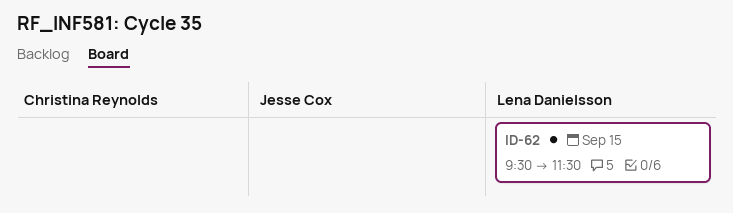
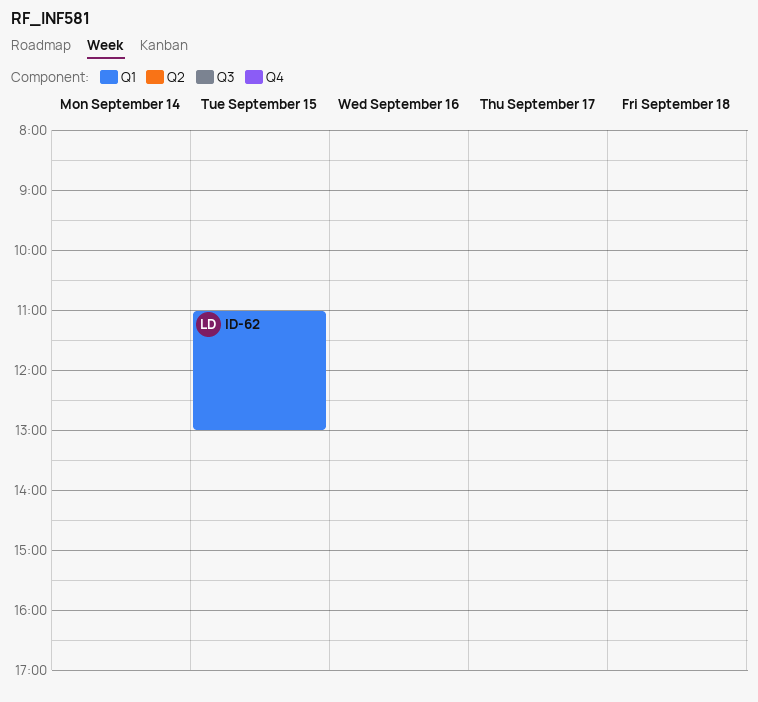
ID-62, begins: 09:30 -> 11:00
ID-62, ends: 11:30 -> 13:00

